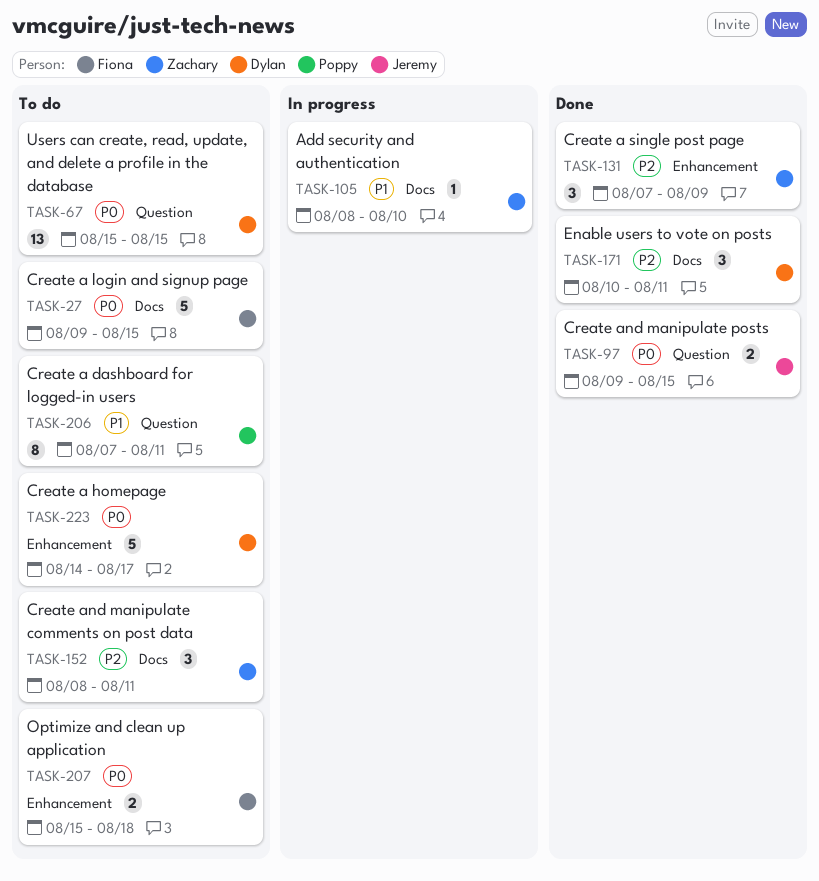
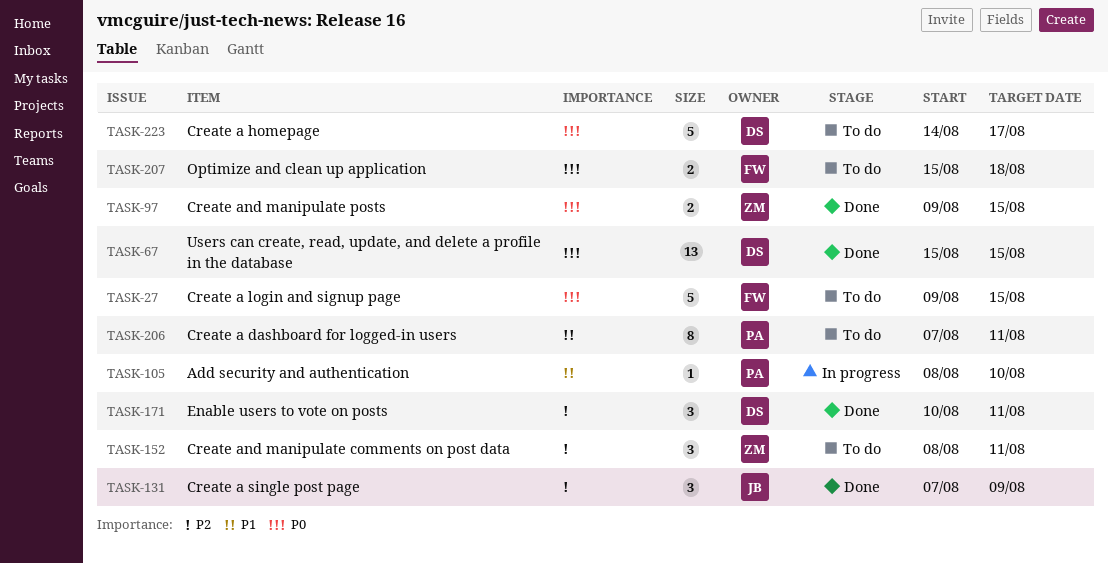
TASK-67, status: To do -> Done
TASK-97, owner: Jeremy -> Zachary
TASK-105, owner: Zachary -> Poppy
TASK-131, owner: Zachary -> Jeremy

